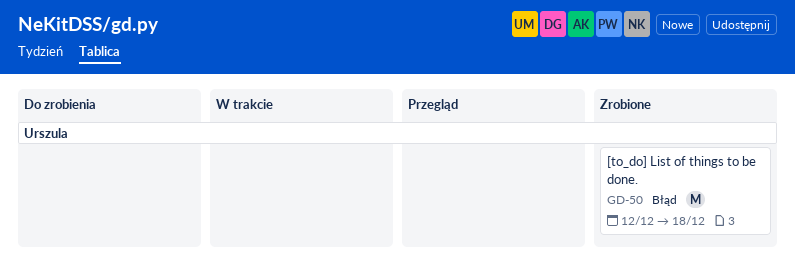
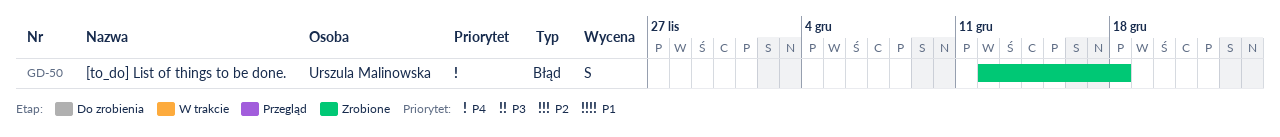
GD-50, estimate: M -> S

